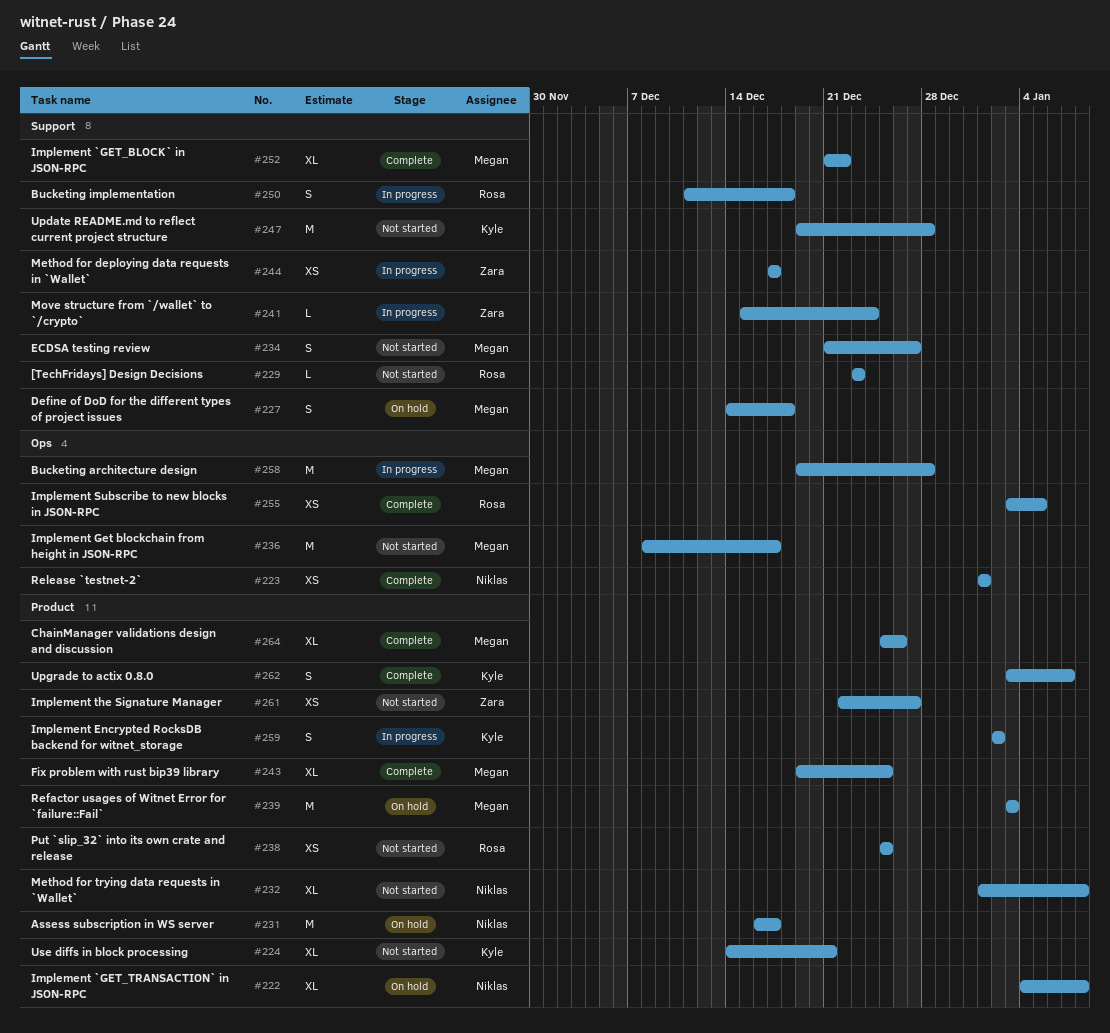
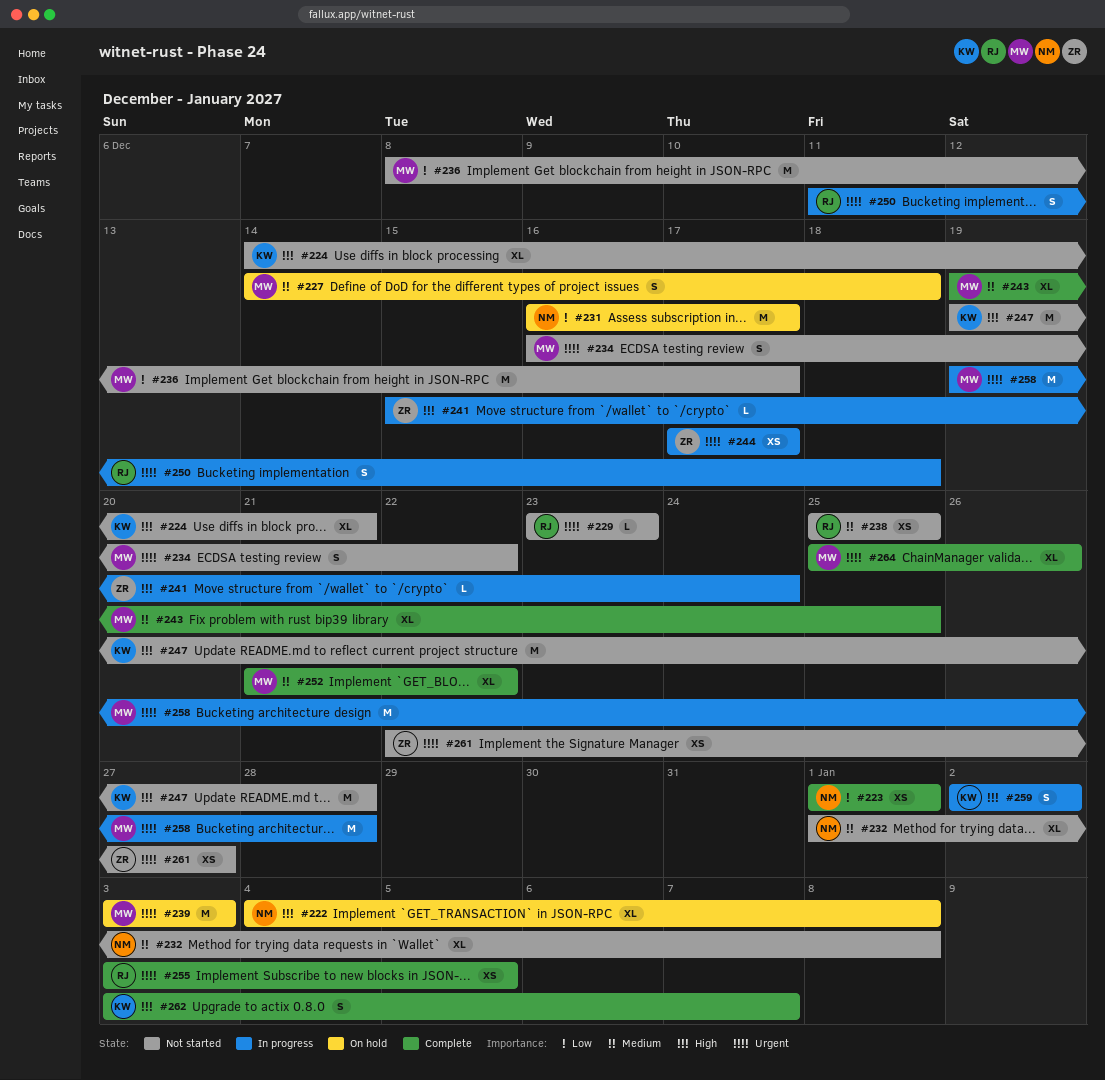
#234, start: Dec 21 -> Dec 16
#234, due: Dec 27 -> Dec 22

